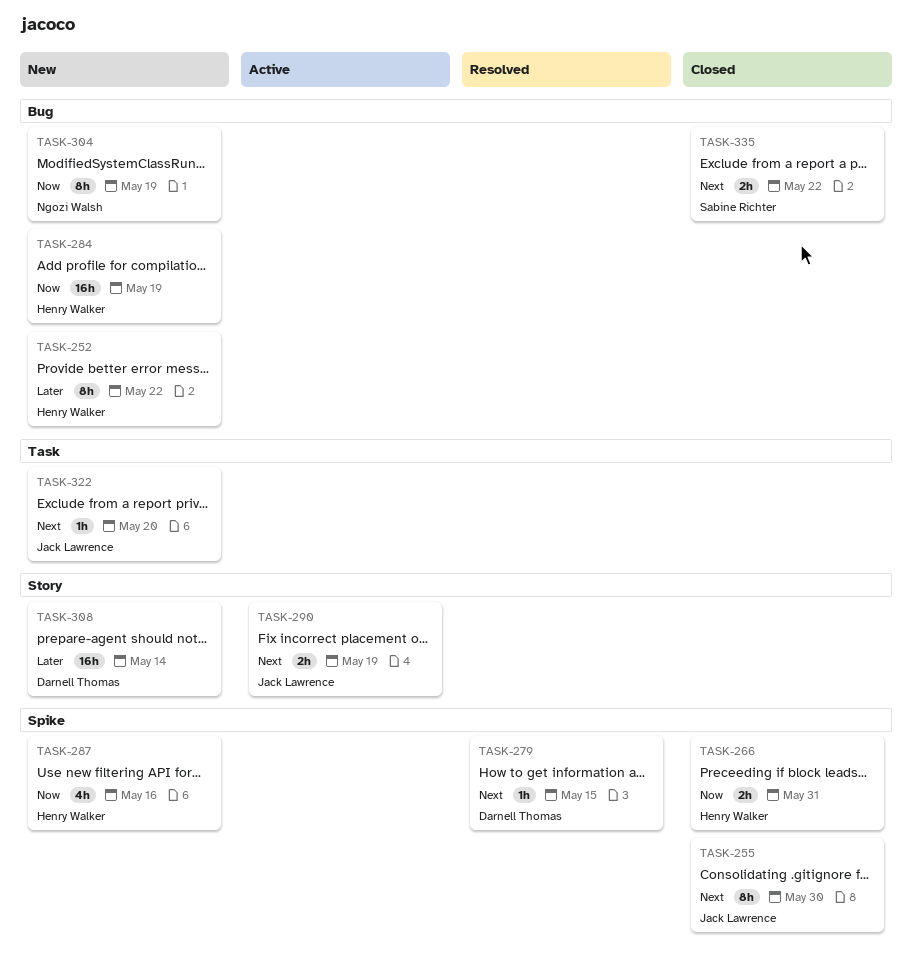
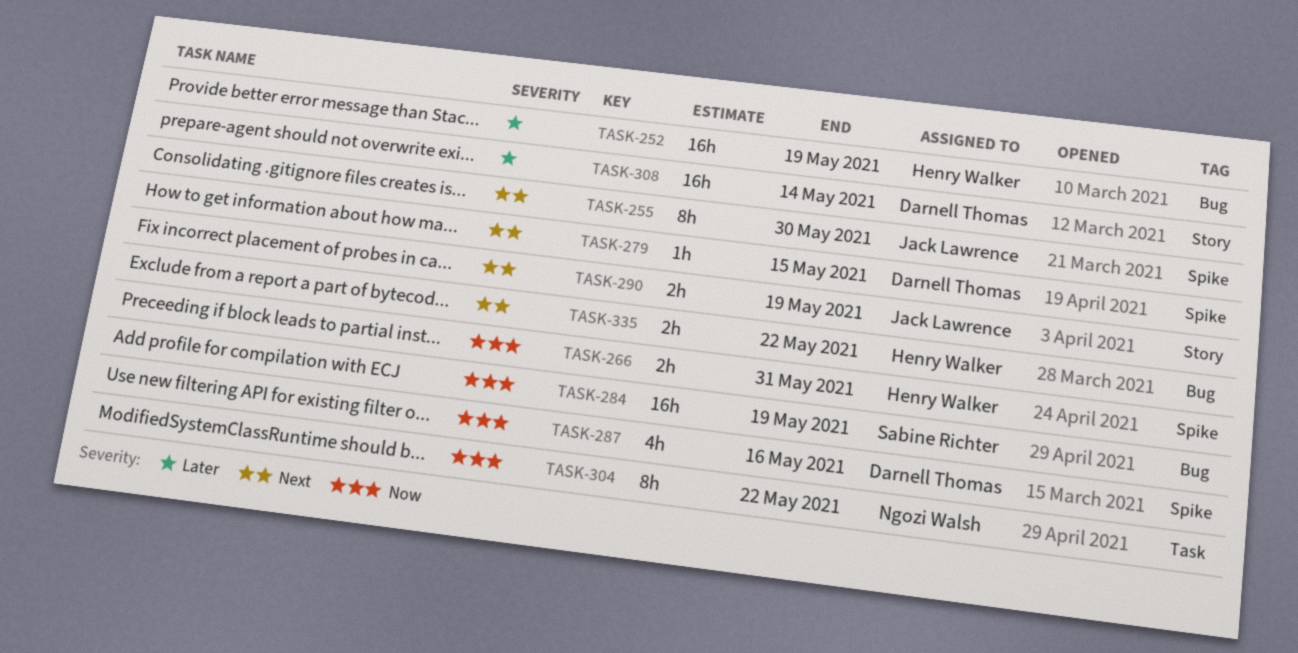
TASK-252, estimate: 8h -> 16h
TASK-252, due: May 22 -> May 19
TASK-284, owner: Henry Walker -> Sabine Richter
TASK-287, owner: Henry Walker -> Darnell Thomas
TASK-304, label: Bug -> Task
TASK-304, due: May 19 -> May 22
TASK-322: present -> none
TASK-335, owner: Sabine Richter -> Henry Walker

